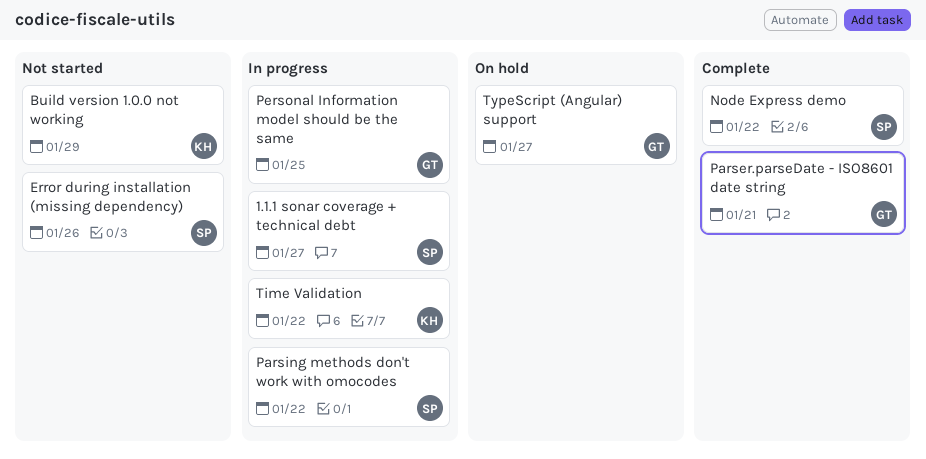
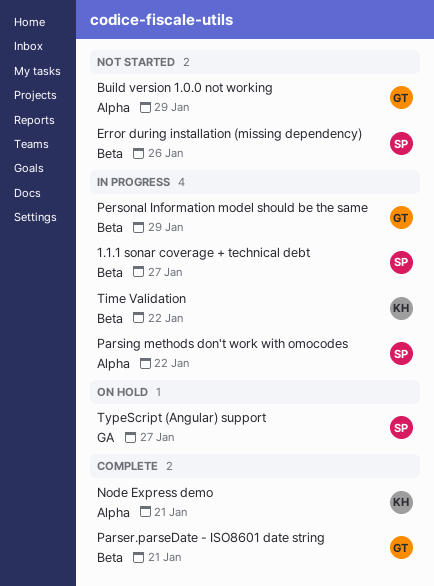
Build version 1.0.0 not working, owner: KH -> GT
Node Express demo, owner: SP -> KH
Node Express demo, due: Jan 22 -> Jan 21
Personal Information model should be the same, due: Jan 25 -> Jan 29
TypeScript (Angular) support, owner: GT -> SP

